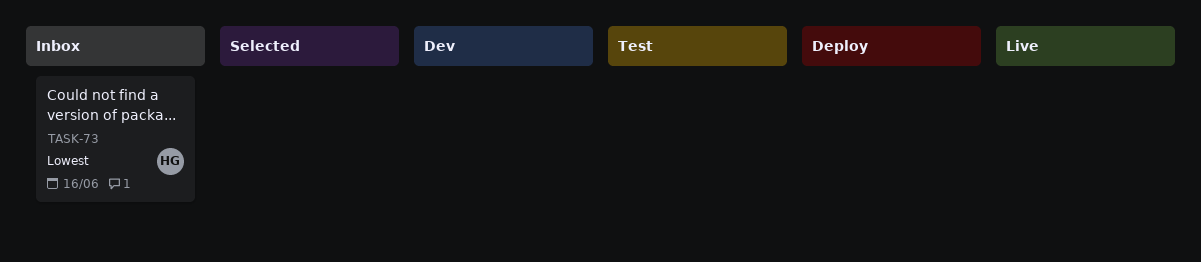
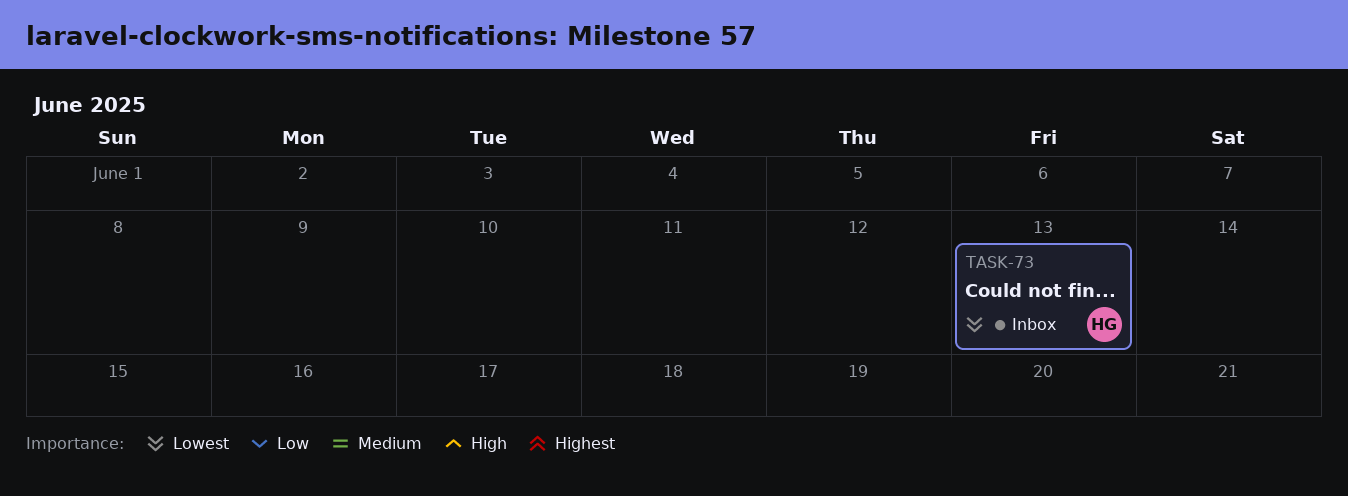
TASK-73, due: Jun 16 -> Jun 13

